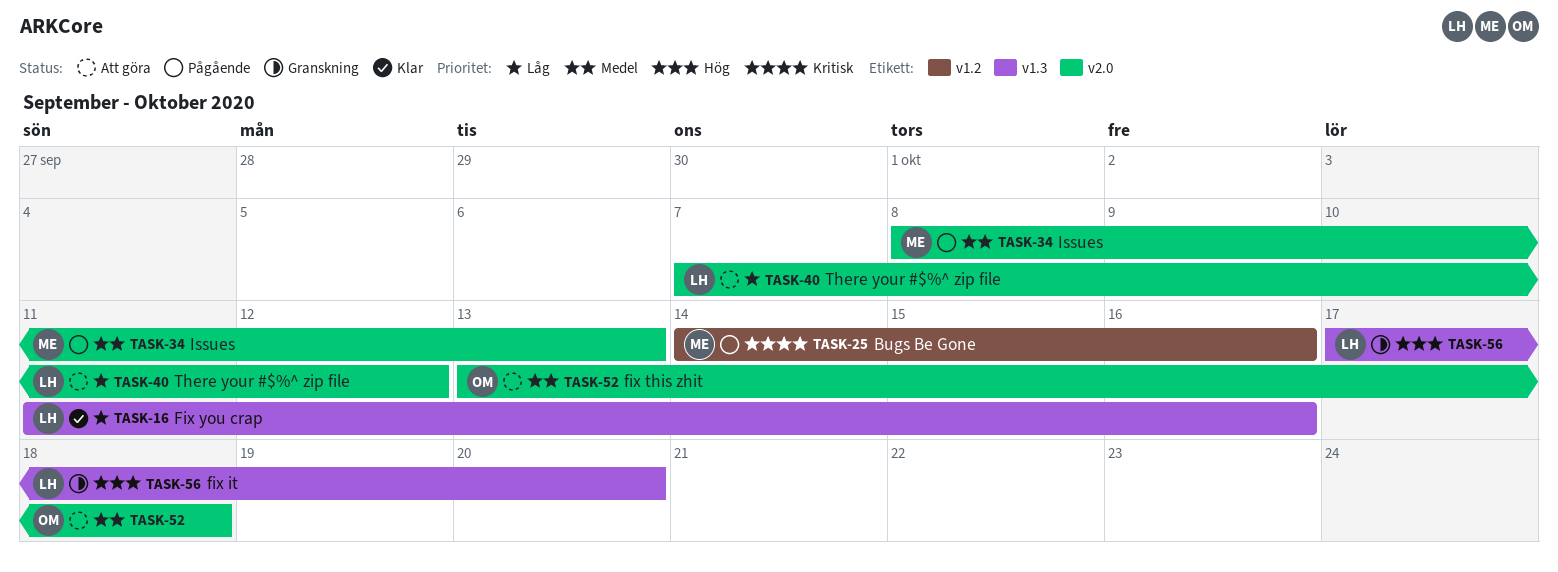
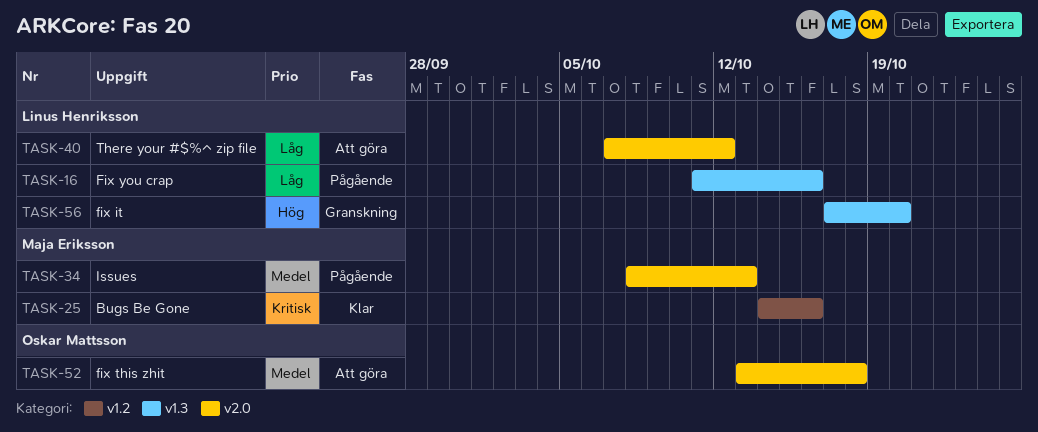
TASK-16, status: Klar -> Pågående
TASK-25, status: Pågående -> Klar

